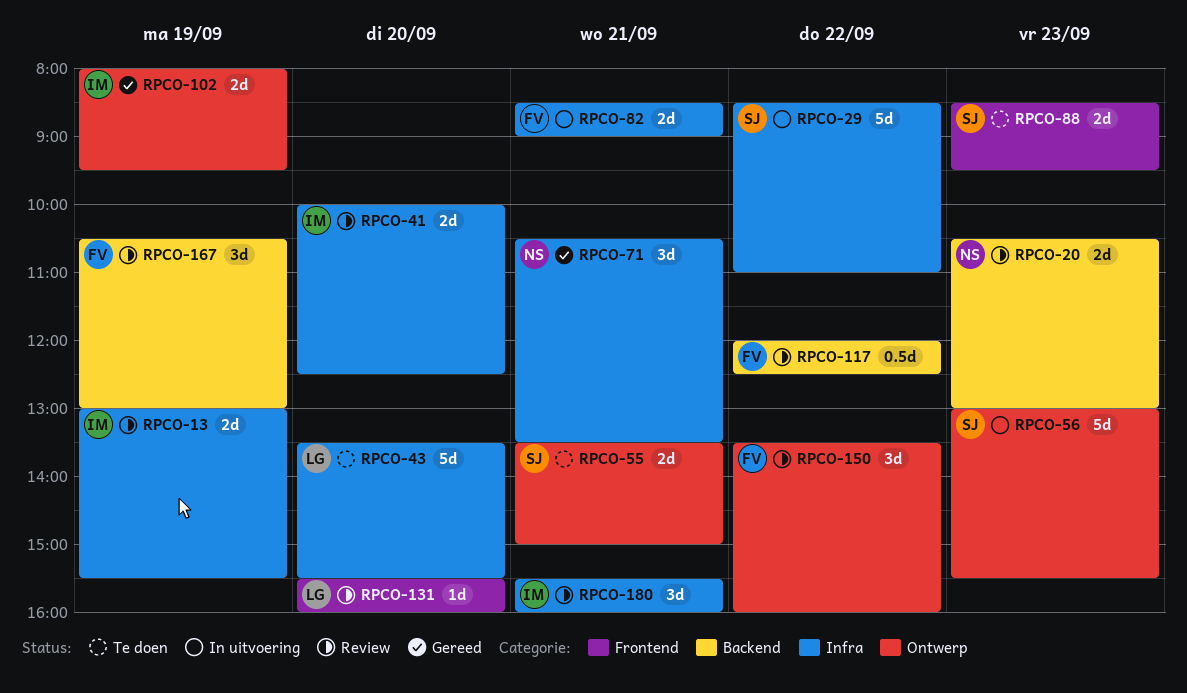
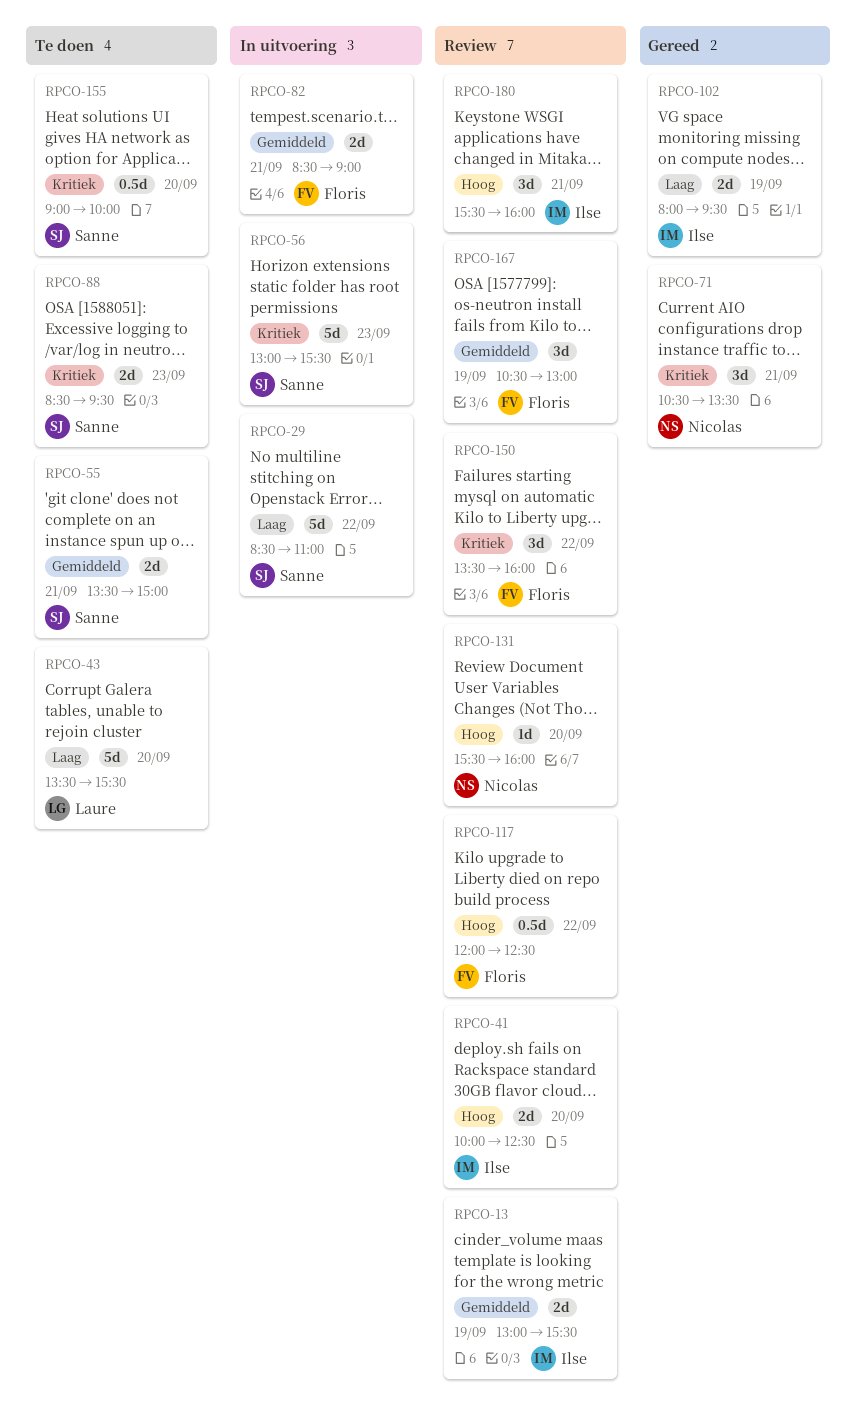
RPCO-20: present -> none
RPCO-131, owner: Laure -> Nicolas
RPCO-155: none -> present

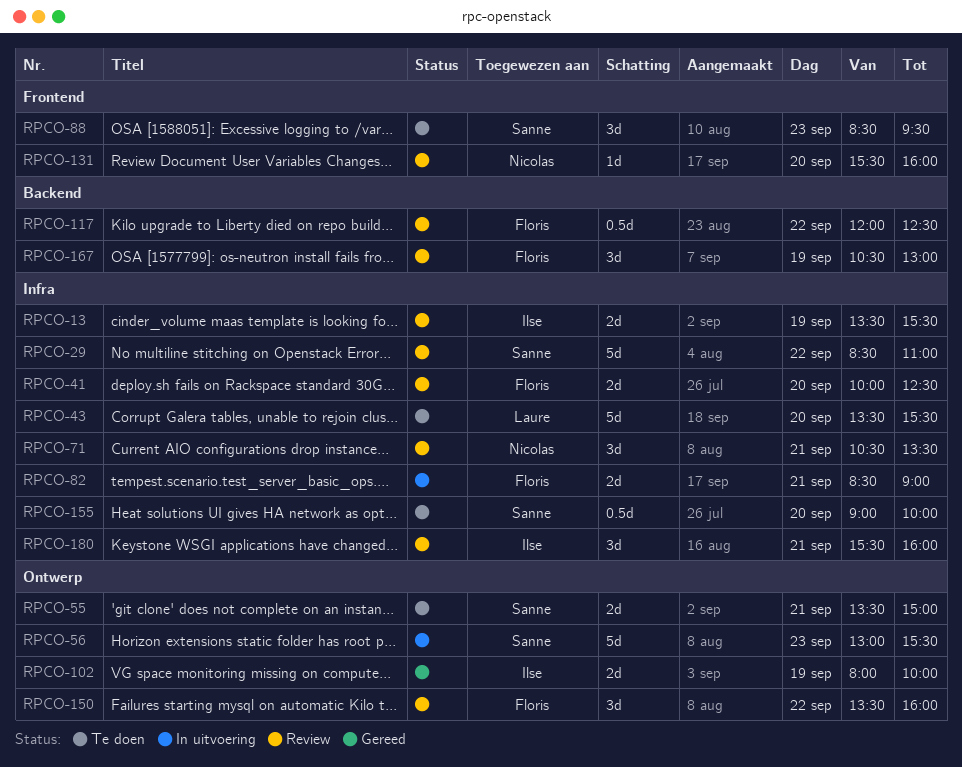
RPCO-13, begins: 13:00 -> 13:30
RPCO-29, status: In uitvoering -> Review
RPCO-41, owner: Ilse -> Floris
RPCO-71, status: Gereed -> Review
RPCO-88, estimate: 2d -> 3d
RPCO-102, ends: 09:30 -> 10:00

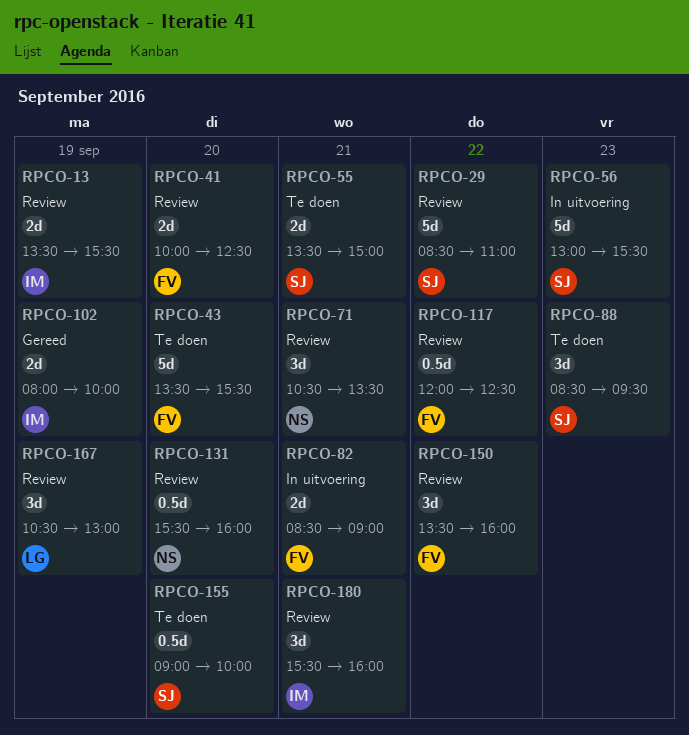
RPCO-43, owner: Laure -> Floris
RPCO-131, estimate: 1d -> 0.5d
RPCO-167, owner: Floris -> Laure

